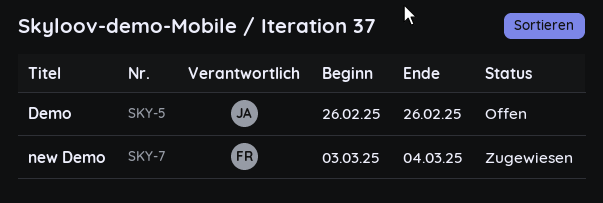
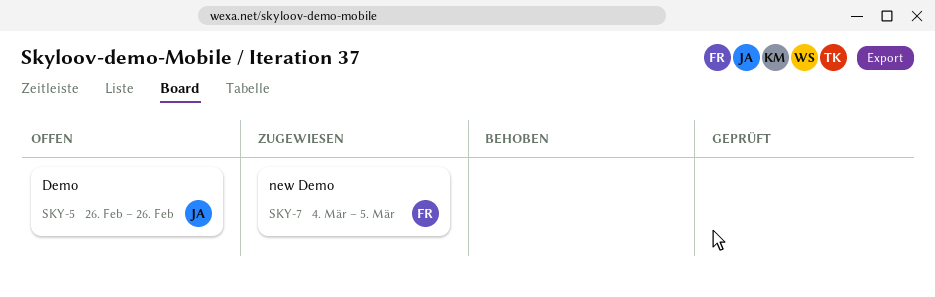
SKY-7, start: Mar 3 -> Mar 4
SKY-7, due: Mar 4 -> Mar 5

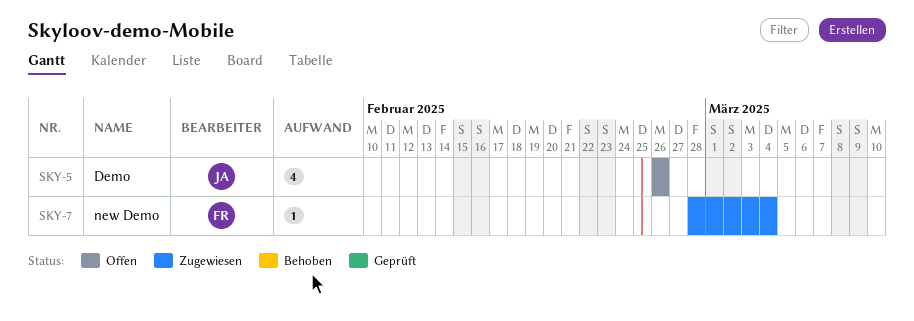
SKY-7, start: Mar 4 -> Feb 28
SKY-7, due: Mar 5 -> Mar 4

